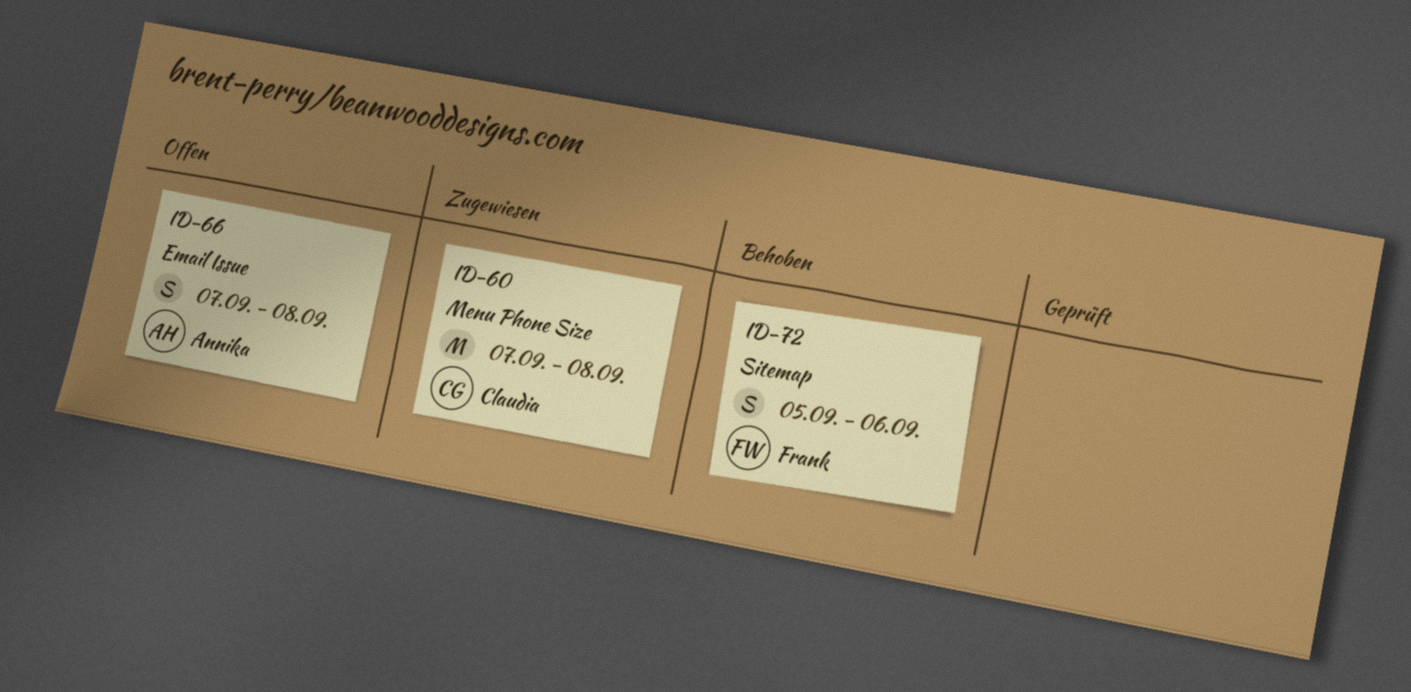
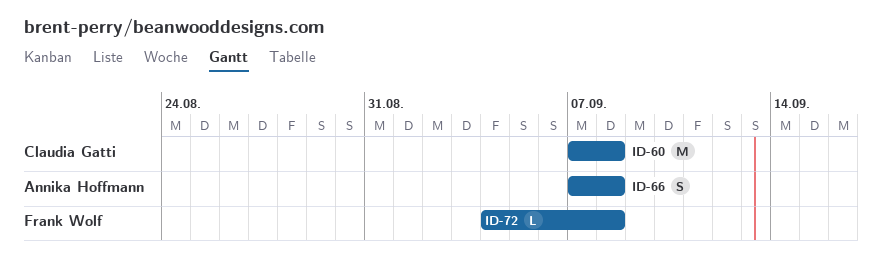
ID-72, estimate: S -> L
ID-72, start: Sep 5 -> Sep 4
ID-72, due: Sep 6 -> Sep 8

